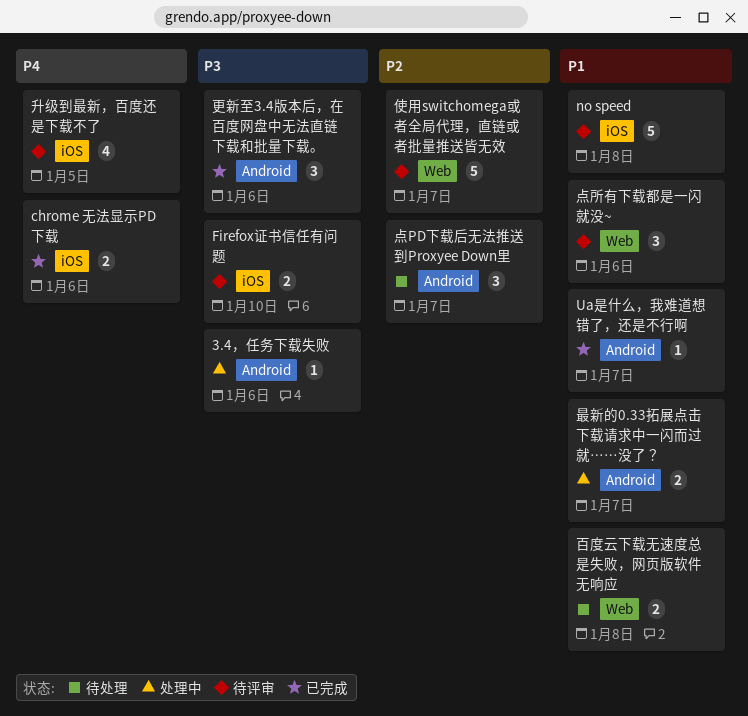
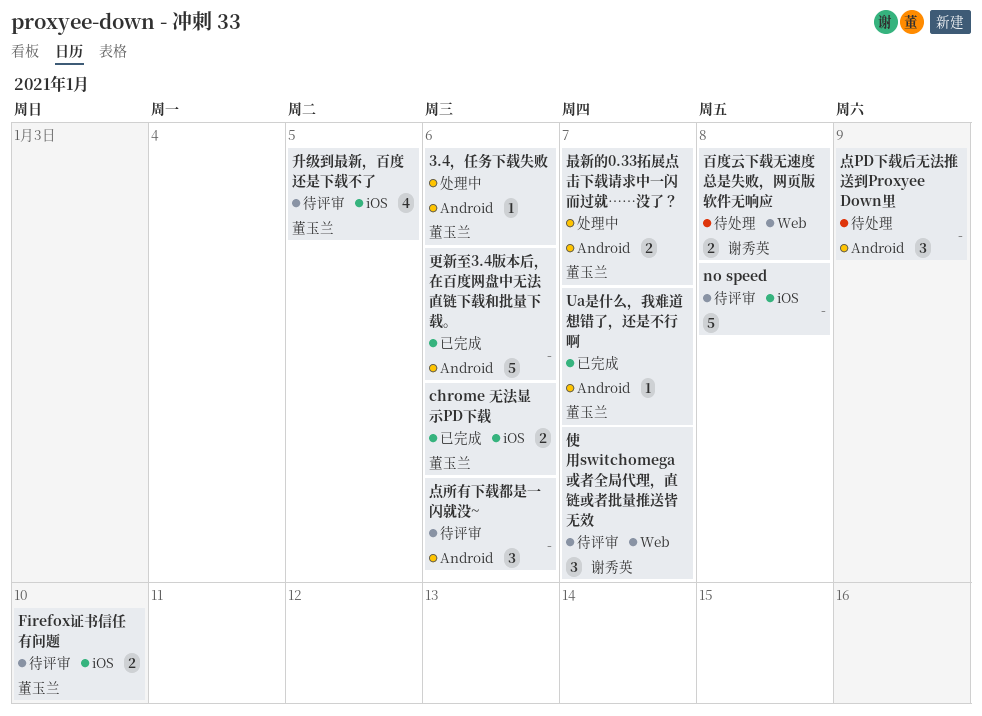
使用switchomega或者全局代理，直链或者批量推送皆无效, estimate: 5 -> 3
更新至3.4版本后，在百度网盘中无法直链下载和批量下载。, estimate: 3 -> 5
点PD下载后无法推送到Proxyee Down里, due: Jan 7 -> Jan 9
点所有下载都是一闪就没~, label: Web -> Android

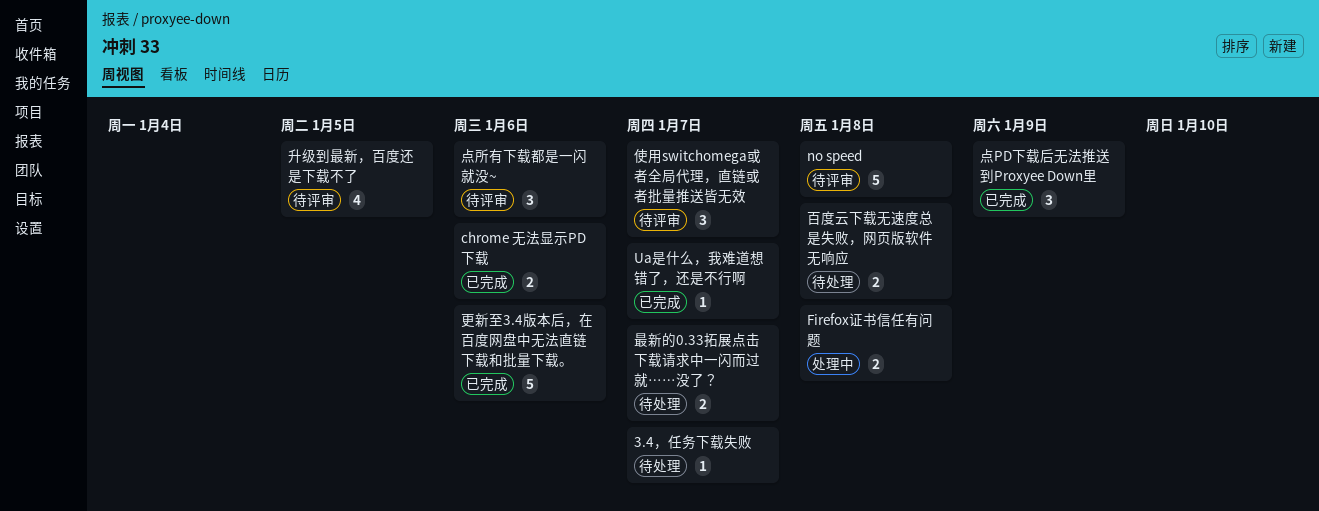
3.4，任务下载失败, status: 处理中 -> 待处理
3.4，任务下载失败, due: Jan 6 -> Jan 7
Firefox证书信任有问题, status: 待评审 -> 处理中
Firefox证书信任有问题, due: Jan 10 -> Jan 8
最新的0.33拓展点击下载请求中一闪而过就……没了？, status: 处理中 -> 待处理
点PD下载后无法推送到Proxyee Down里, status: 待处理 -> 已完成

